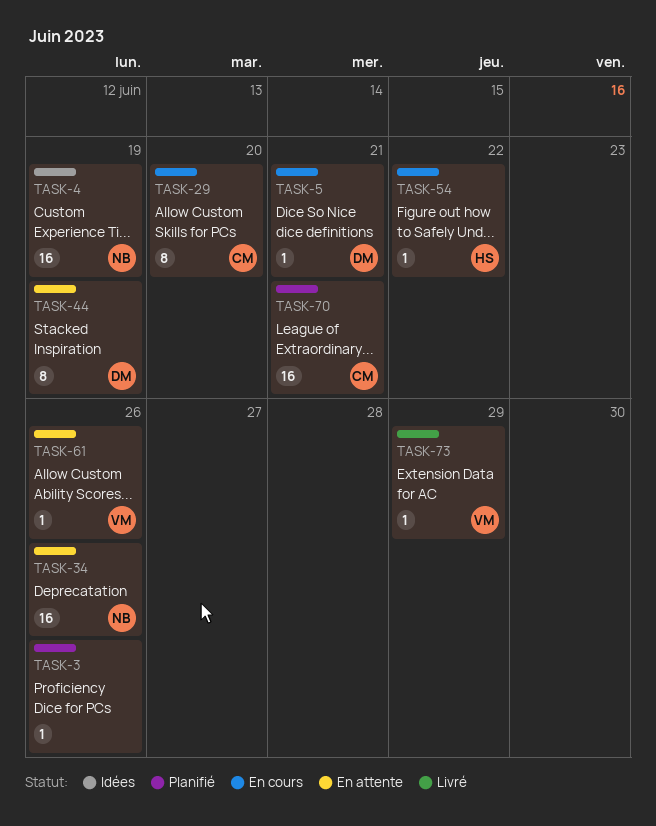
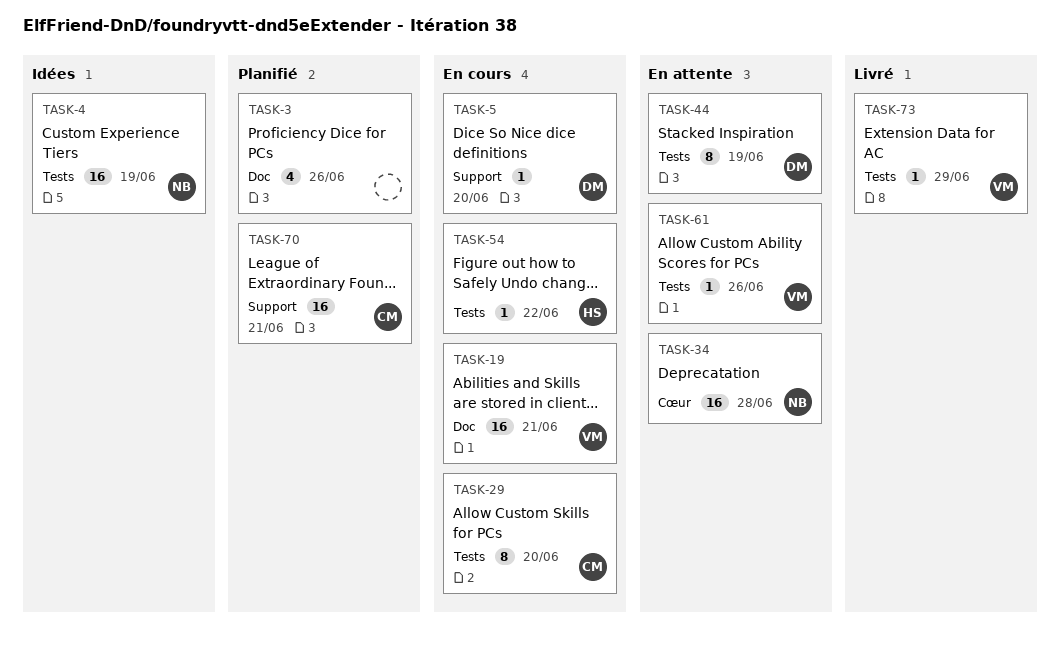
TASK-3, estimate: 1 -> 4
TASK-5, due: Jun 21 -> Jun 20
TASK-19: none -> present
TASK-34, due: Jun 26 -> Jun 28

